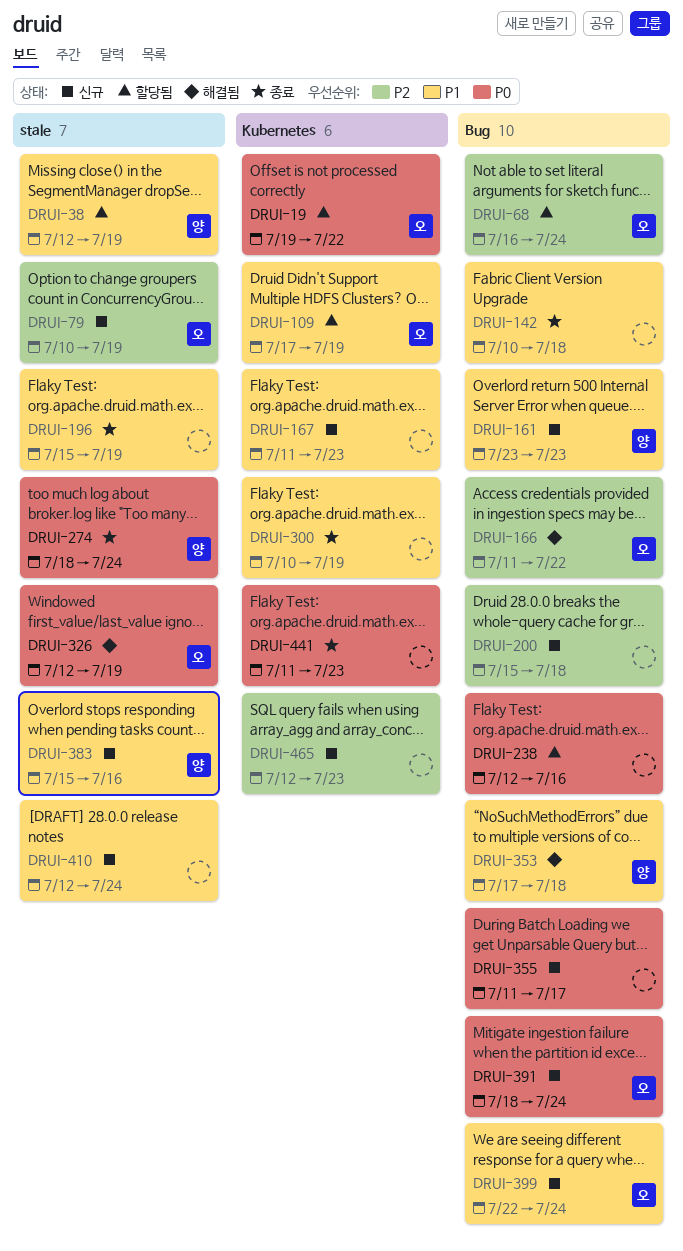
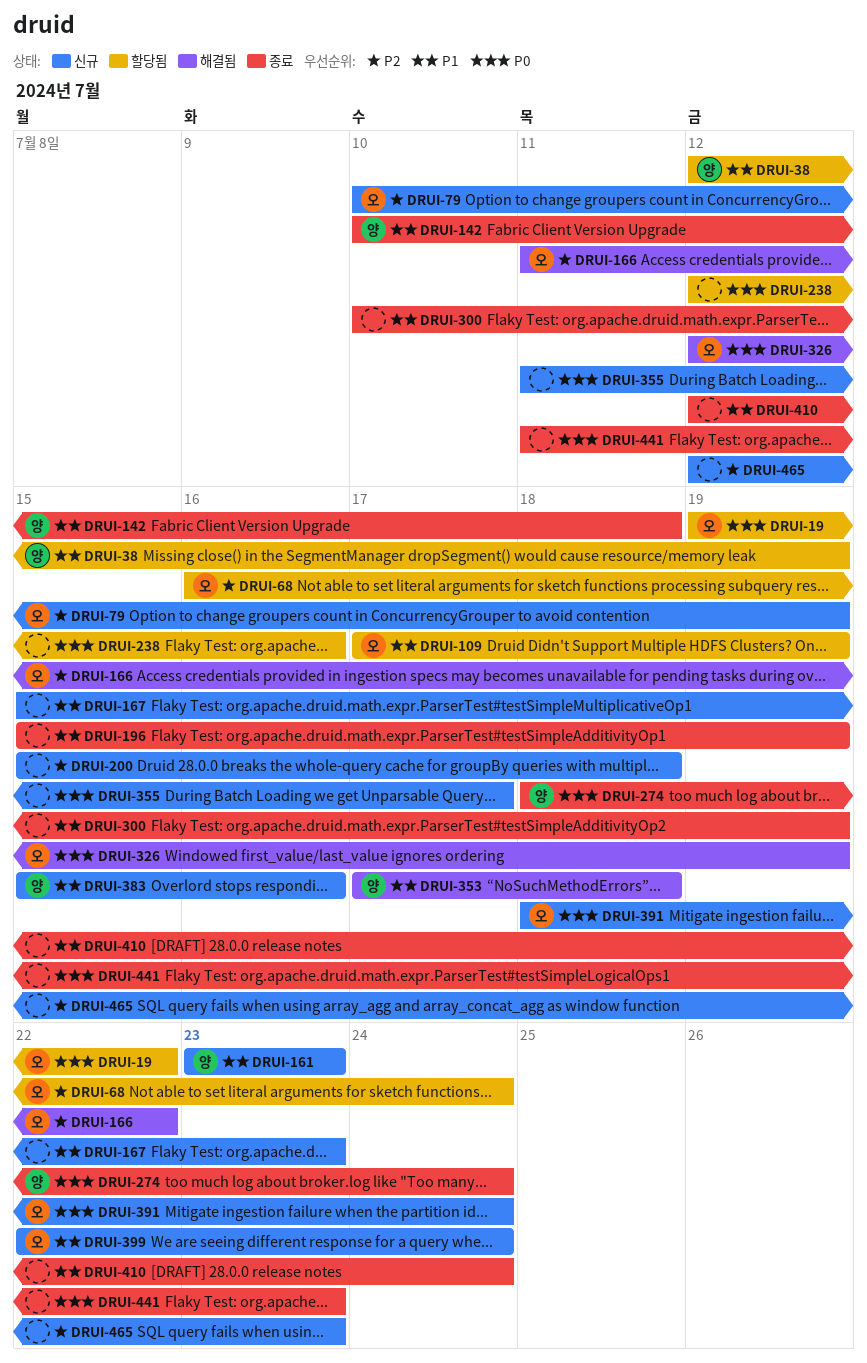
DRUI-142, owner: none -> 양
DRUI-167, start: Jul 11 -> Jul 15
DRUI-410, status: 신규 -> 종료

